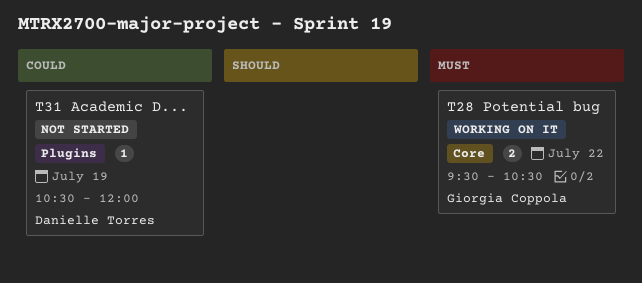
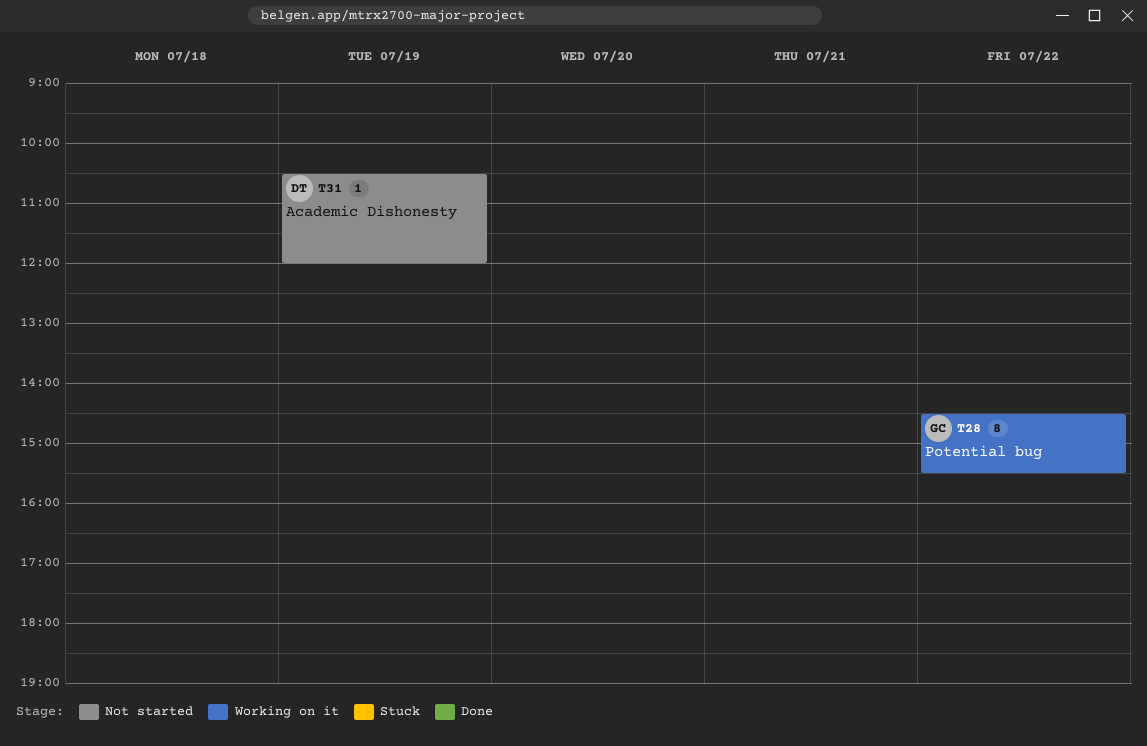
T28, estimate: 2 -> 8
T28, begins: 09:30 -> 14:30
T28, ends: 10:30 -> 15:30

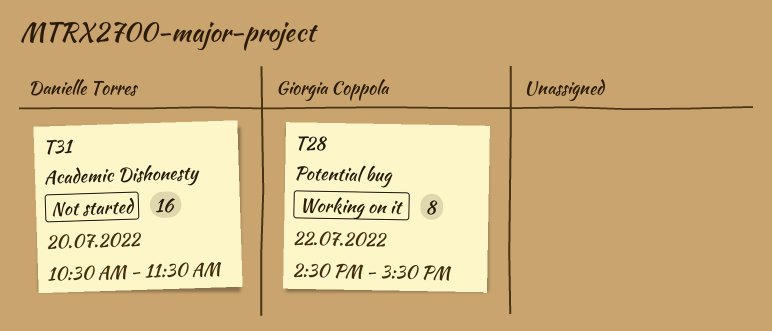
T31, estimate: 1 -> 16
T31, day: Jul 19 -> Jul 20
T31, ends: 12:00 -> 11:30

